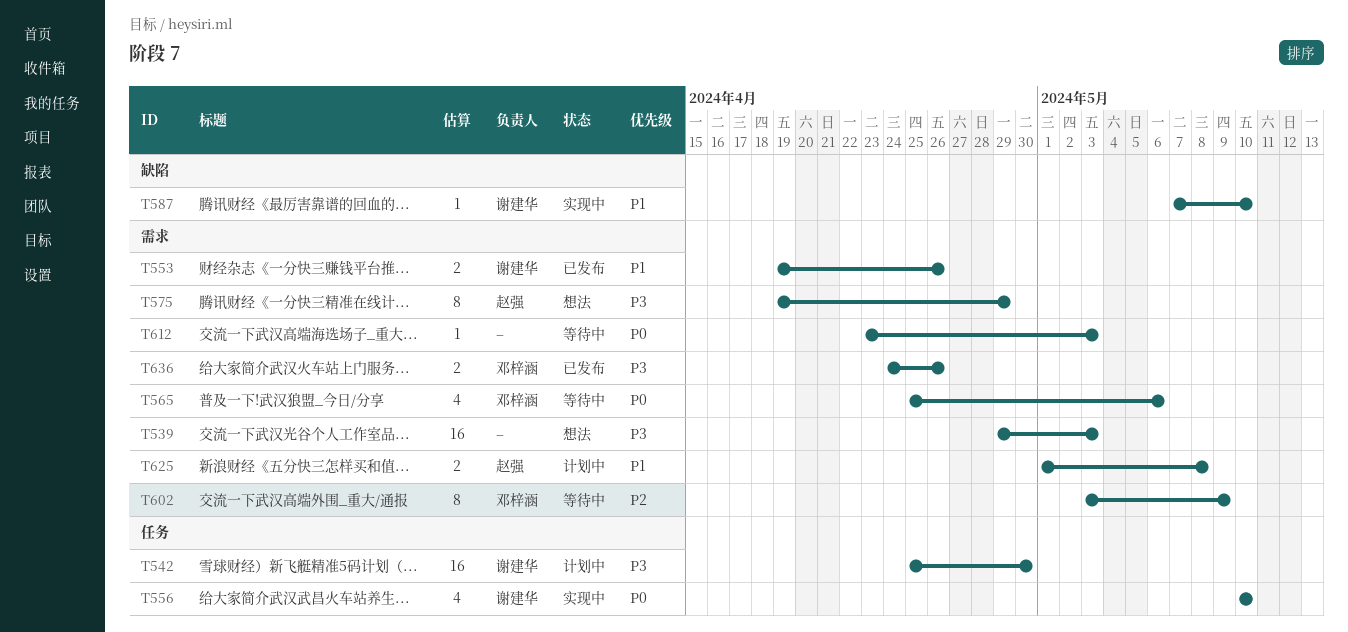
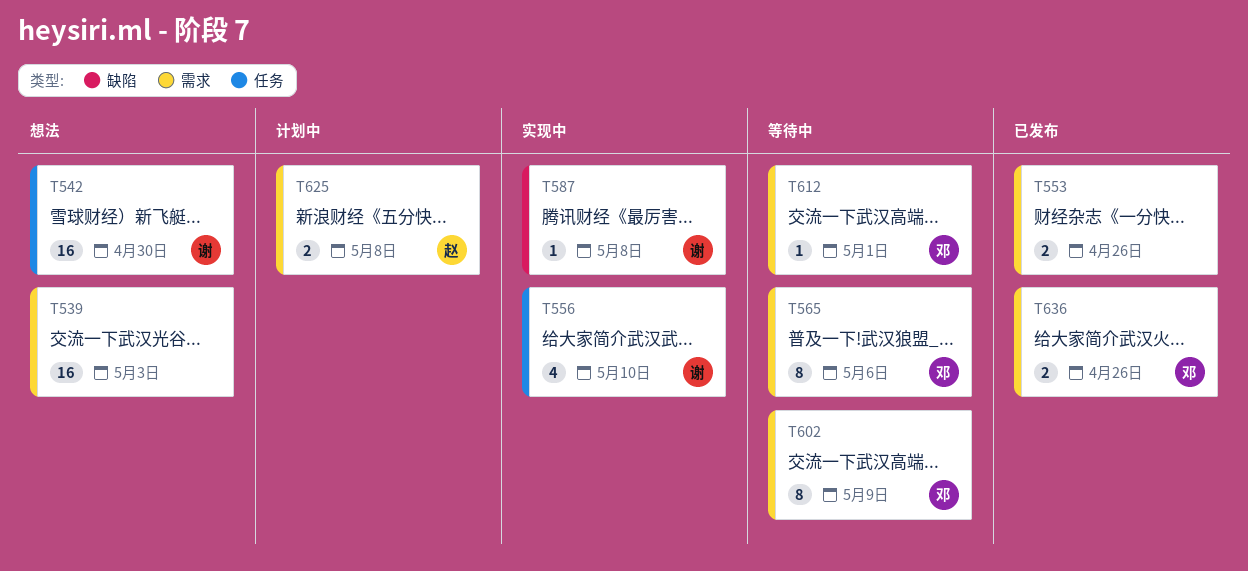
T542, status: 计划中 -> 想法
T553, owner: 谢建华 -> none
T565, estimate: 4 -> 8
T575: present -> none
T587, due: May 10 -> May 8
T612, owner: none -> 邓梓涵
T612, due: May 3 -> May 1

